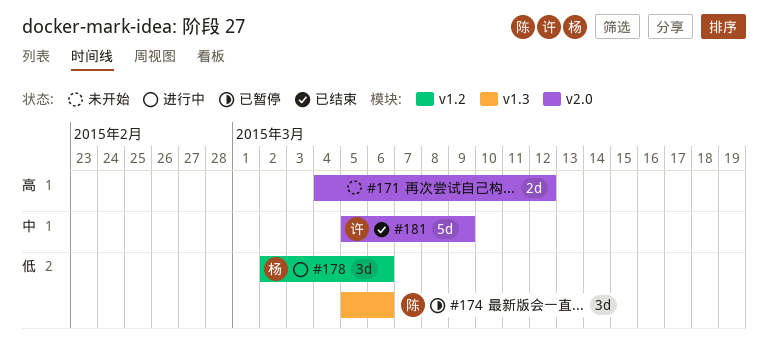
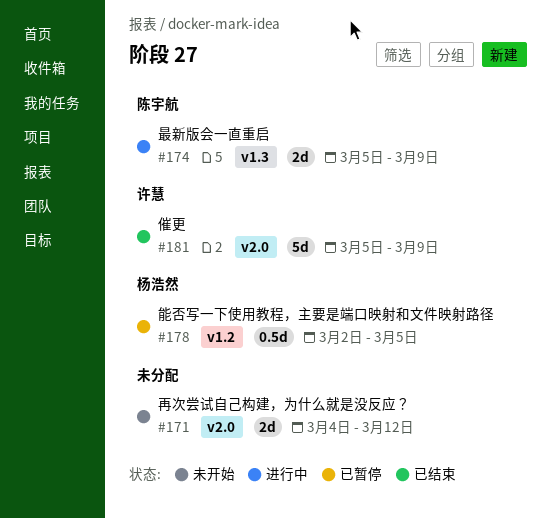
#174, status: 已暂停 -> 进行中
#174, estimate: 3d -> 2d
#174, due: Mar 6 -> Mar 9
#178, status: 进行中 -> 已暂停
#178, estimate: 3d -> 0.5d
#178, due: Mar 6 -> Mar 5

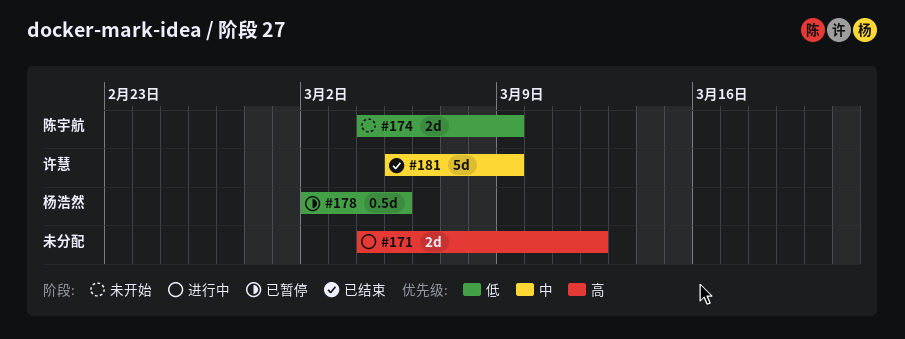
#171, status: 未开始 -> 进行中
#174, status: 进行中 -> 未开始
#174, start: Mar 5 -> Mar 4

